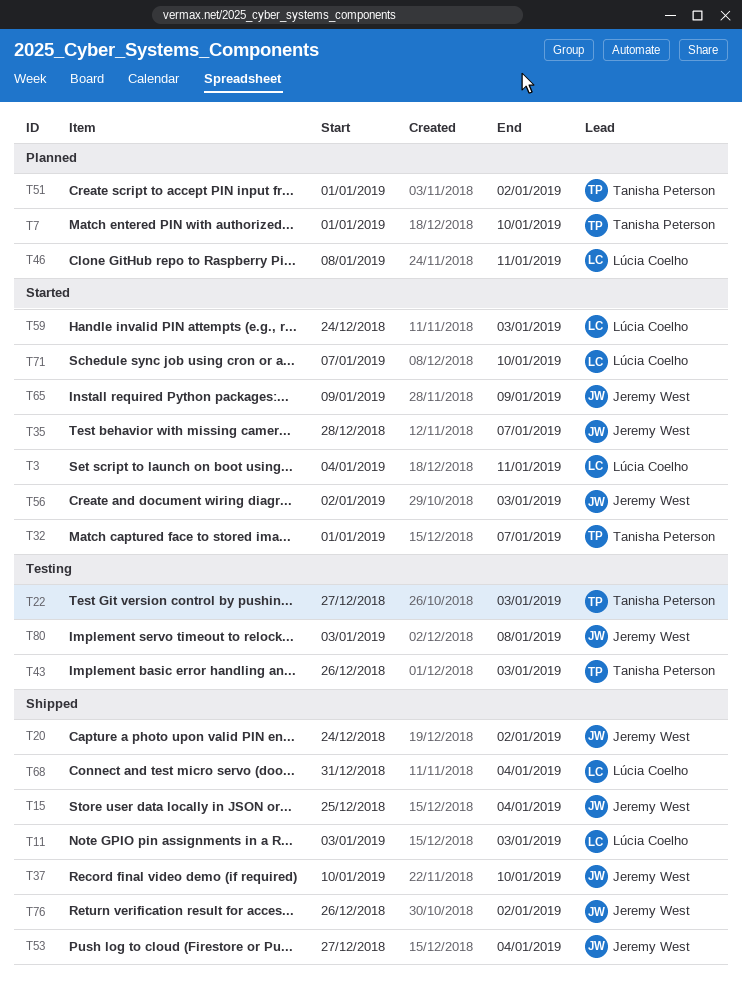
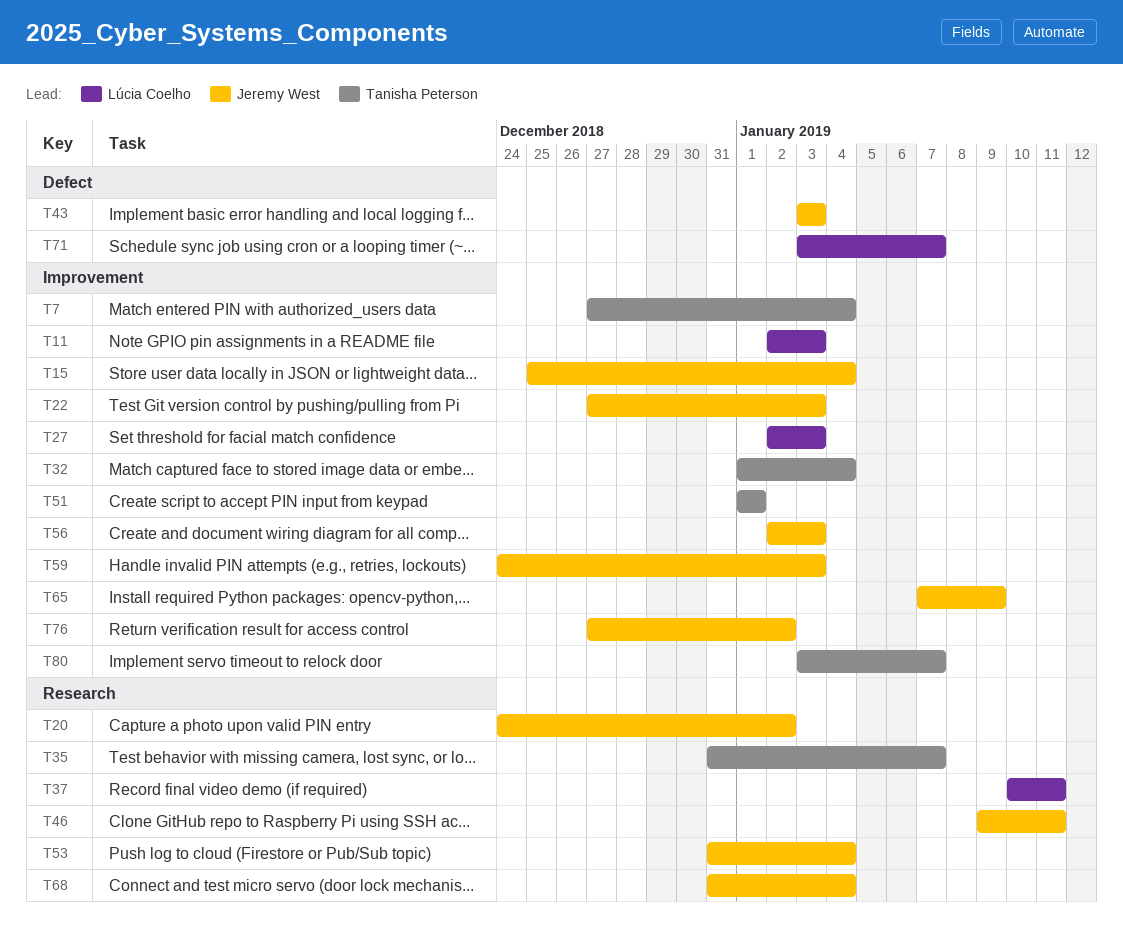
T3: present -> none
T7, start: Jan 1 -> Dec 27
T7, due: Jan 10 -> Jan 4
T11, start: Jan 3 -> Jan 2
T22, owner: Tanisha Peterson -> Jeremy West
T27: none -> present
T32, due: Jan 7 -> Jan 4
T35, owner: Jeremy West -> Tanisha Peterson
T35, start: Dec 28 -> Dec 31
T37, owner: Jeremy West -> Lúcia Coelho
T37, due: Jan 10 -> Jan 11
T43, owner: Tanisha Peterson -> Jeremy West
T43, start: Dec 26 -> Jan 3
T46, owner: Lúcia Coelho -> Jeremy West
T46, start: Jan 8 -> Jan 9
T51, due: Jan 2 -> Jan 1
T53, start: Dec 27 -> Dec 31
T59, owner: Lúcia Coelho -> Jeremy West
T65, start: Jan 9 -> Jan 7
T68, owner: Lúcia Coelho -> Jeremy West
T71, start: Jan 7 -> Jan 3
T71, due: Jan 10 -> Jan 7
T76, start: Dec 26 -> Dec 27
T80, owner: Jeremy West -> Tanisha Peterson
T80, due: Jan 8 -> Jan 7

